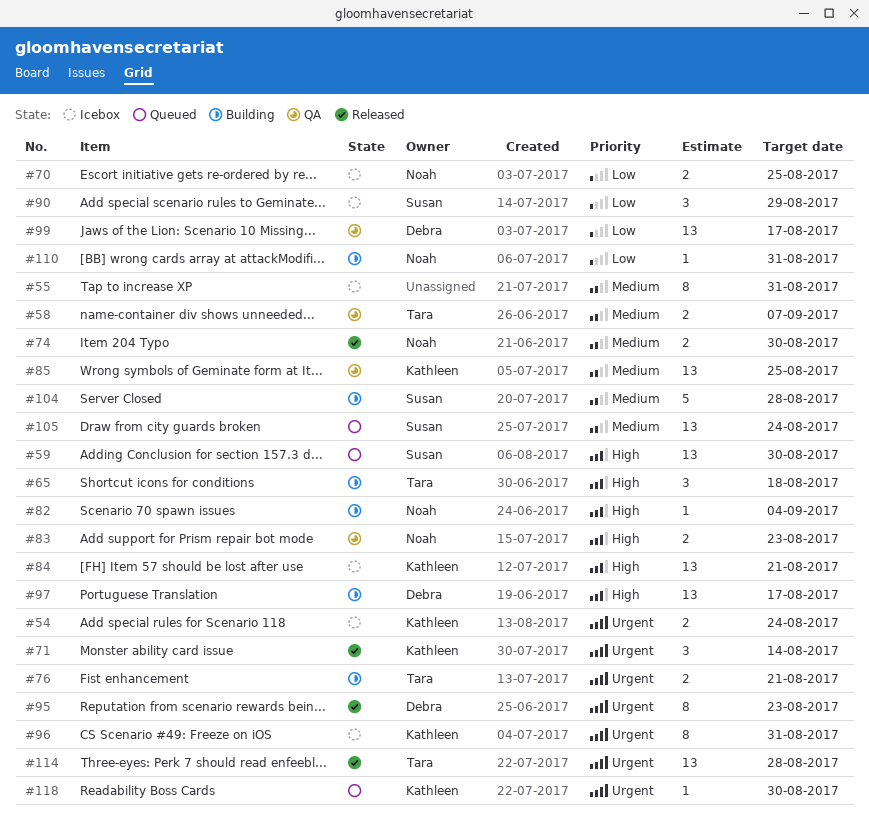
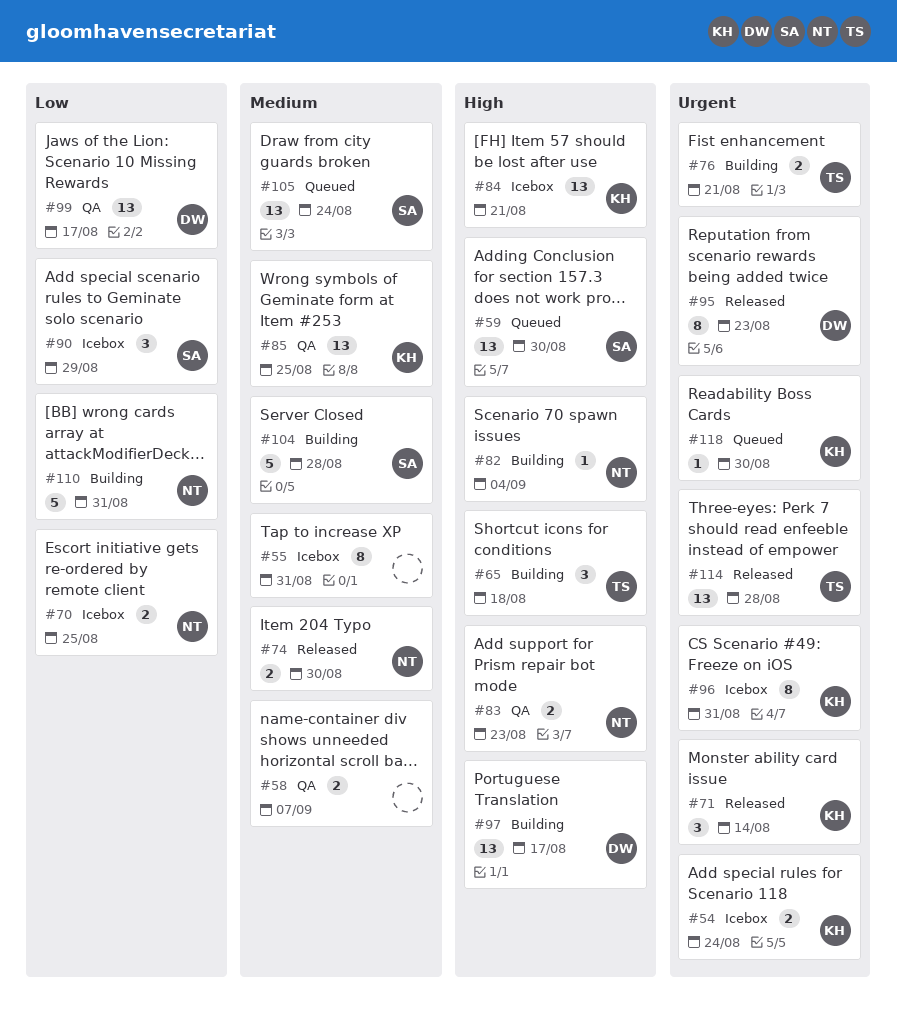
#58, owner: Tara -> none
#110, estimate: 1 -> 5

